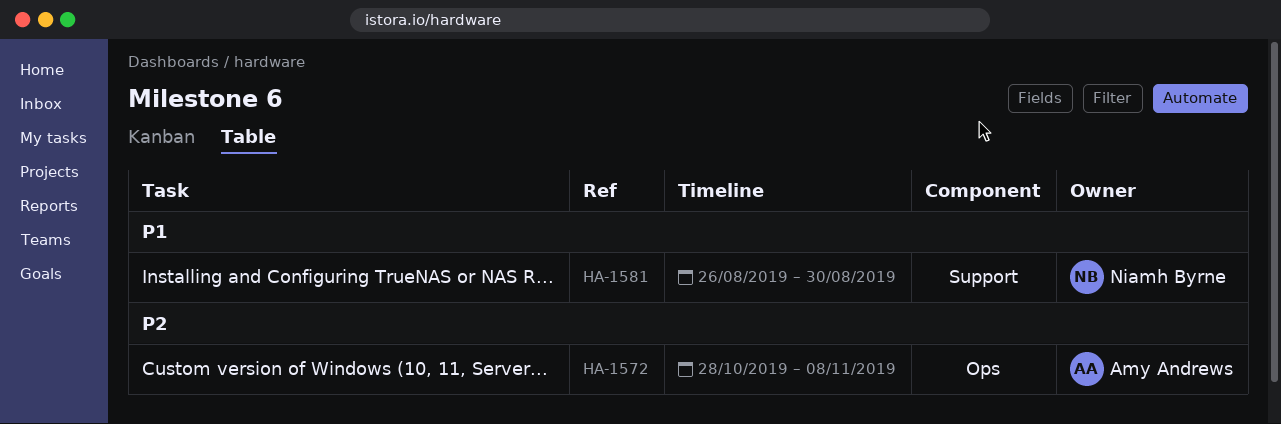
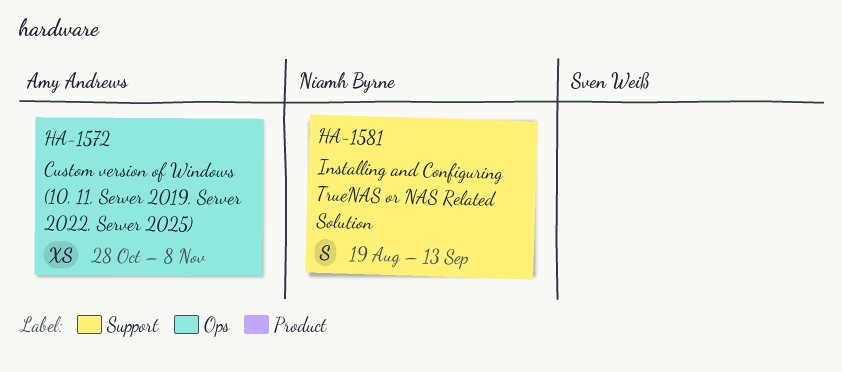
HA-1581, start: Aug 26 -> Aug 19
HA-1581, due: Aug 30 -> Sep 13

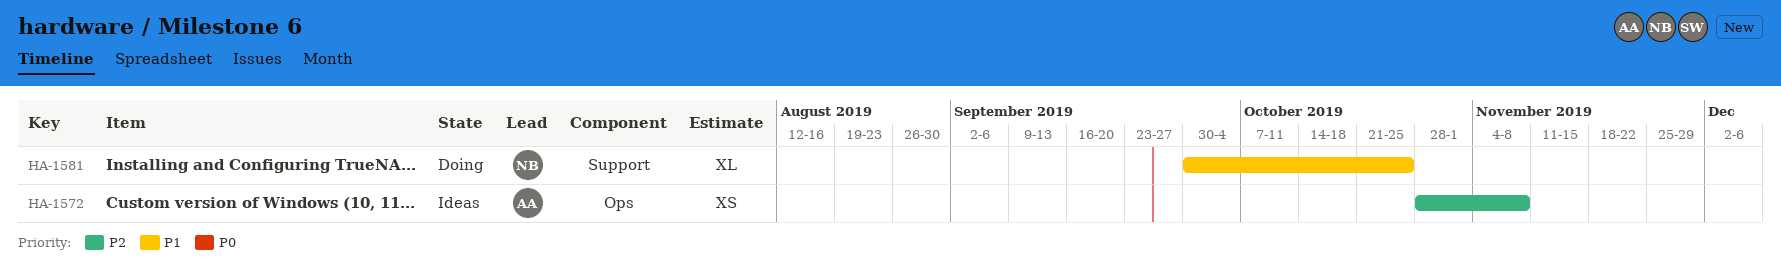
HA-1581, estimate: S -> XL
HA-1581, start: Aug 19 -> Sep 30
HA-1581, due: Sep 13 -> Oct 25

